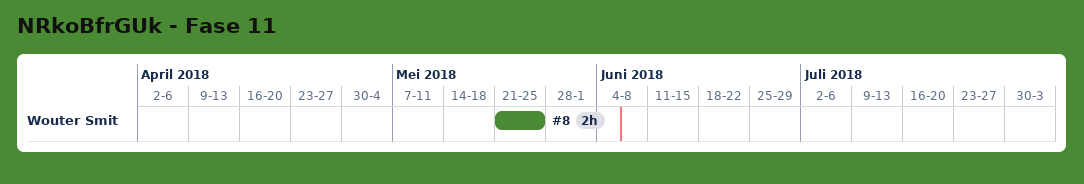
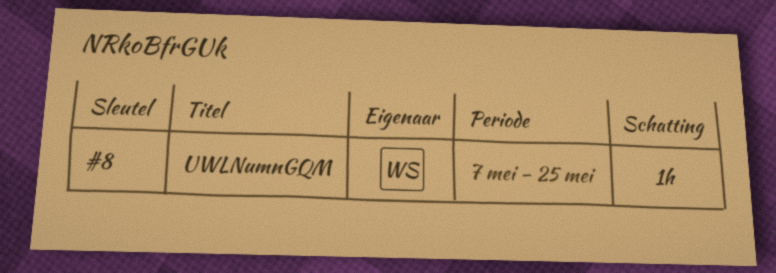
#8, estimate: 2h -> 1h
#8, start: May 21 -> May 7

